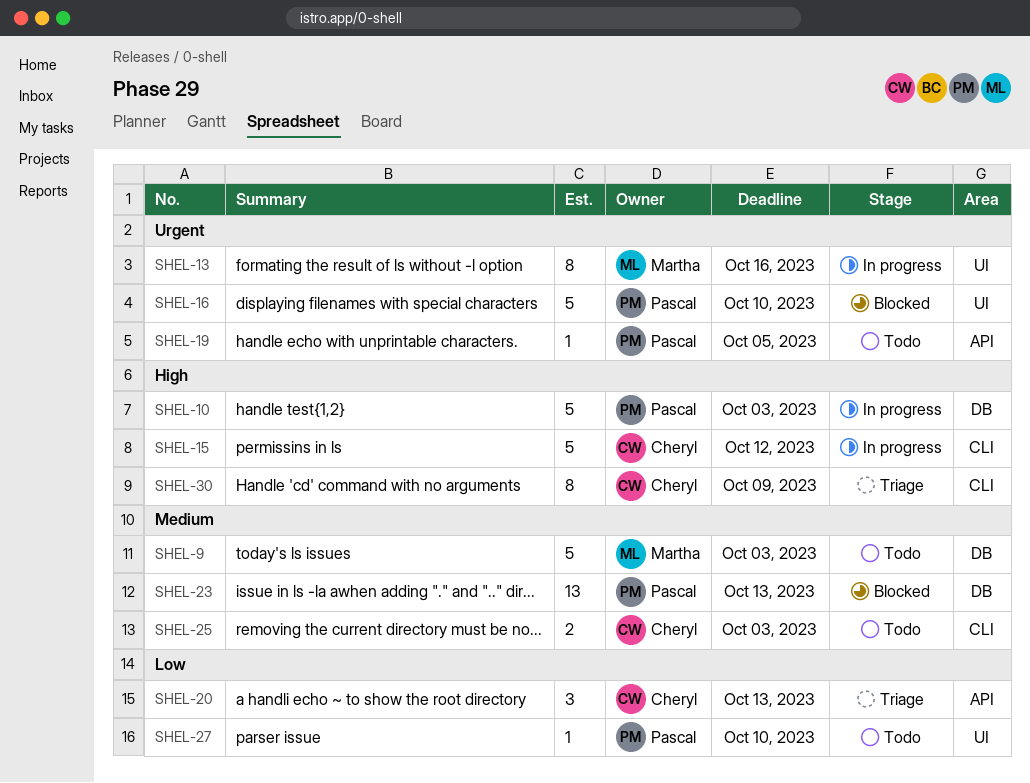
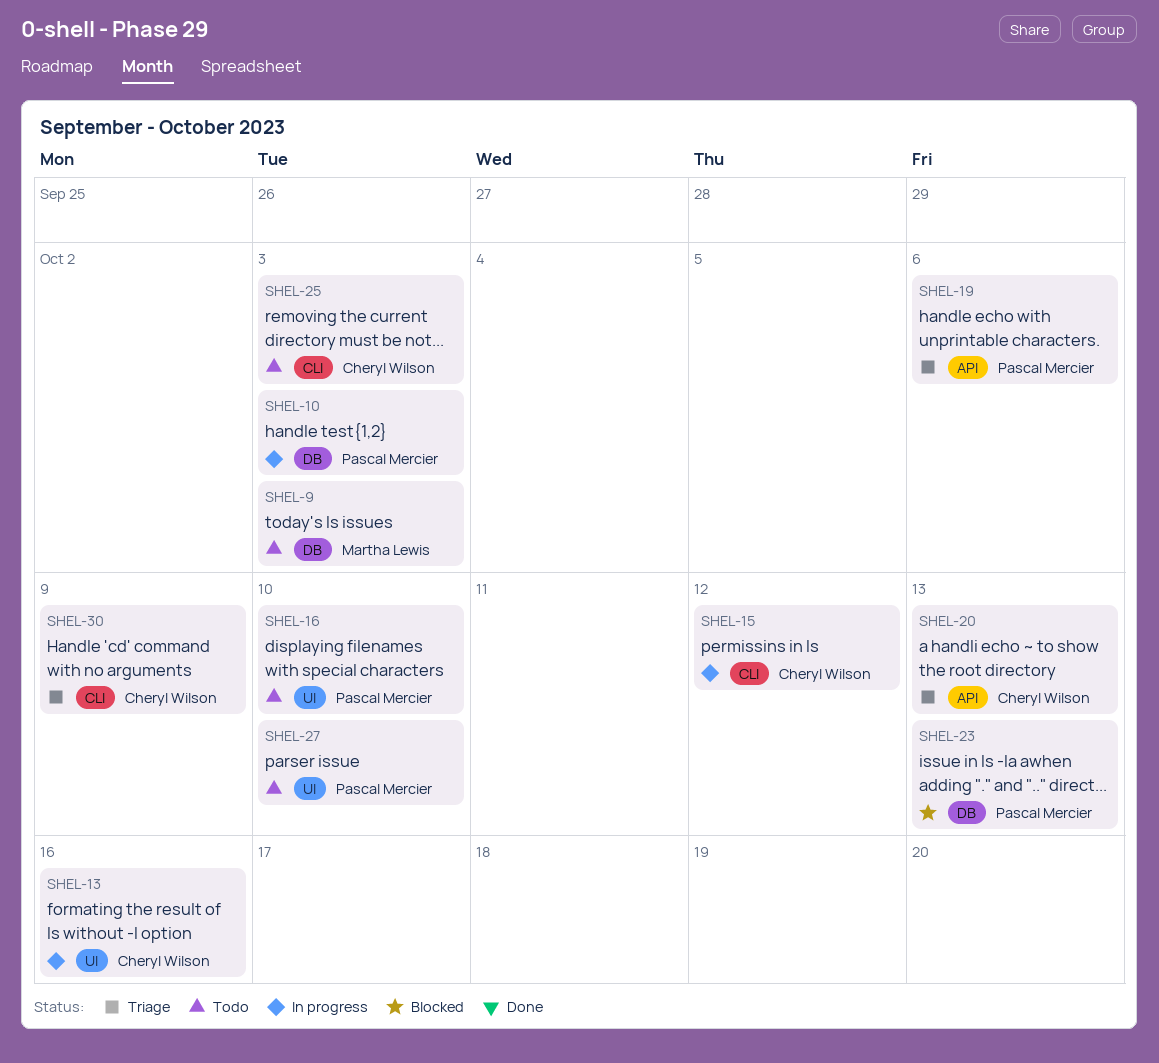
SHEL-13, owner: Martha Lewis -> Cheryl Wilson
SHEL-16, status: Blocked -> Todo
SHEL-19, status: Todo -> Triage
SHEL-19, due: Oct 5 -> Oct 6

